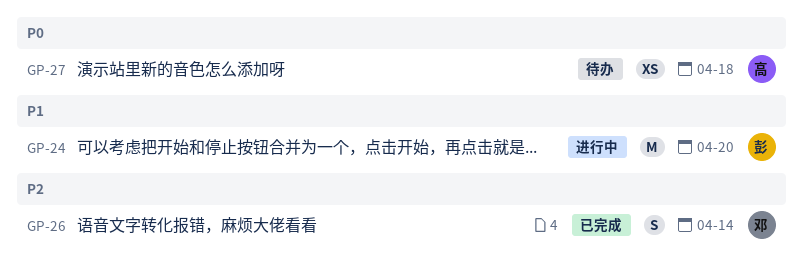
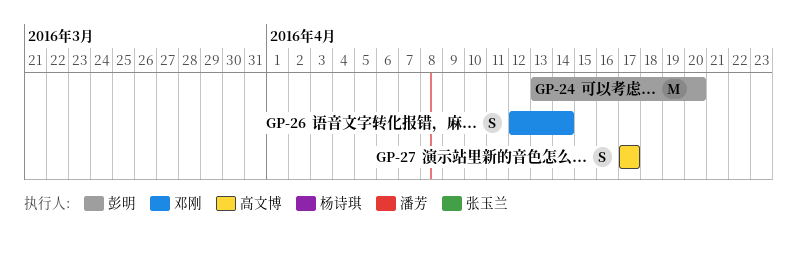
GP-27, estimate: XS -> S
GP-27, due: Apr 18 -> Apr 17

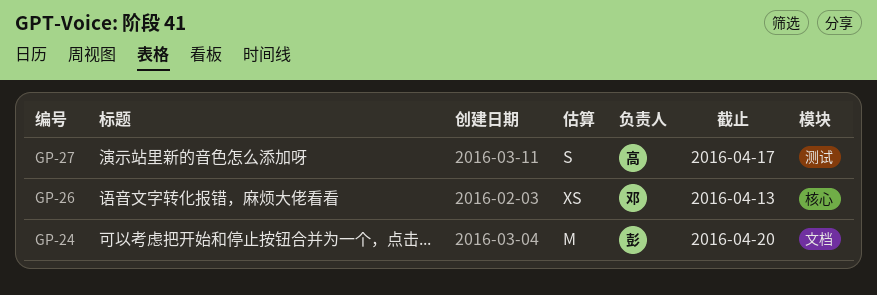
GP-26, estimate: S -> XS
GP-26, due: Apr 14 -> Apr 13

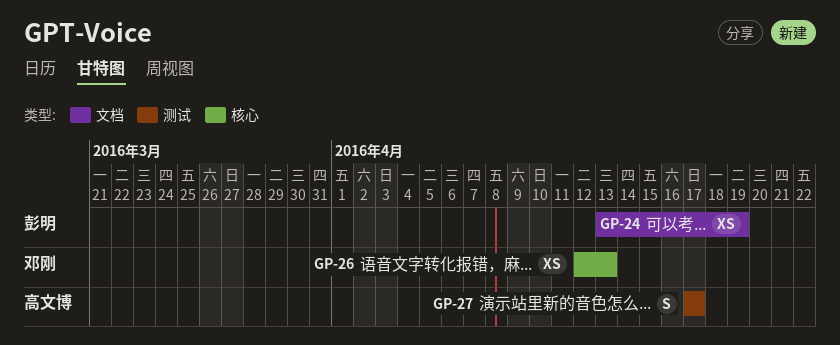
GP-24, estimate: M -> XS
GP-24, due: Apr 20 -> Apr 19

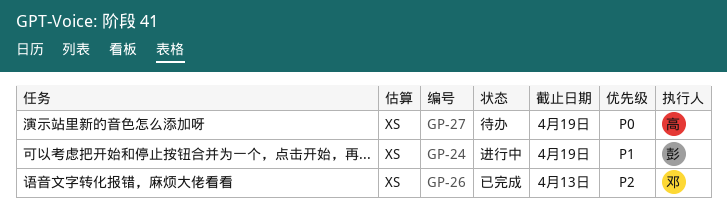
GP-27, estimate: S -> XS
GP-27, due: Apr 17 -> Apr 19

